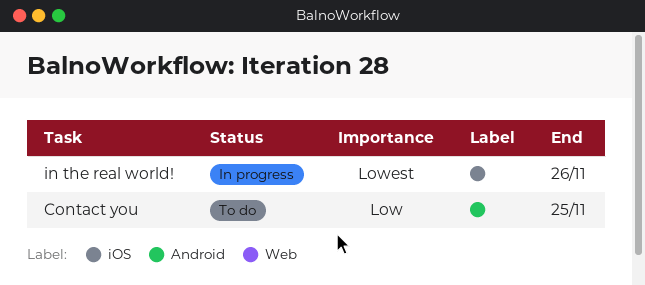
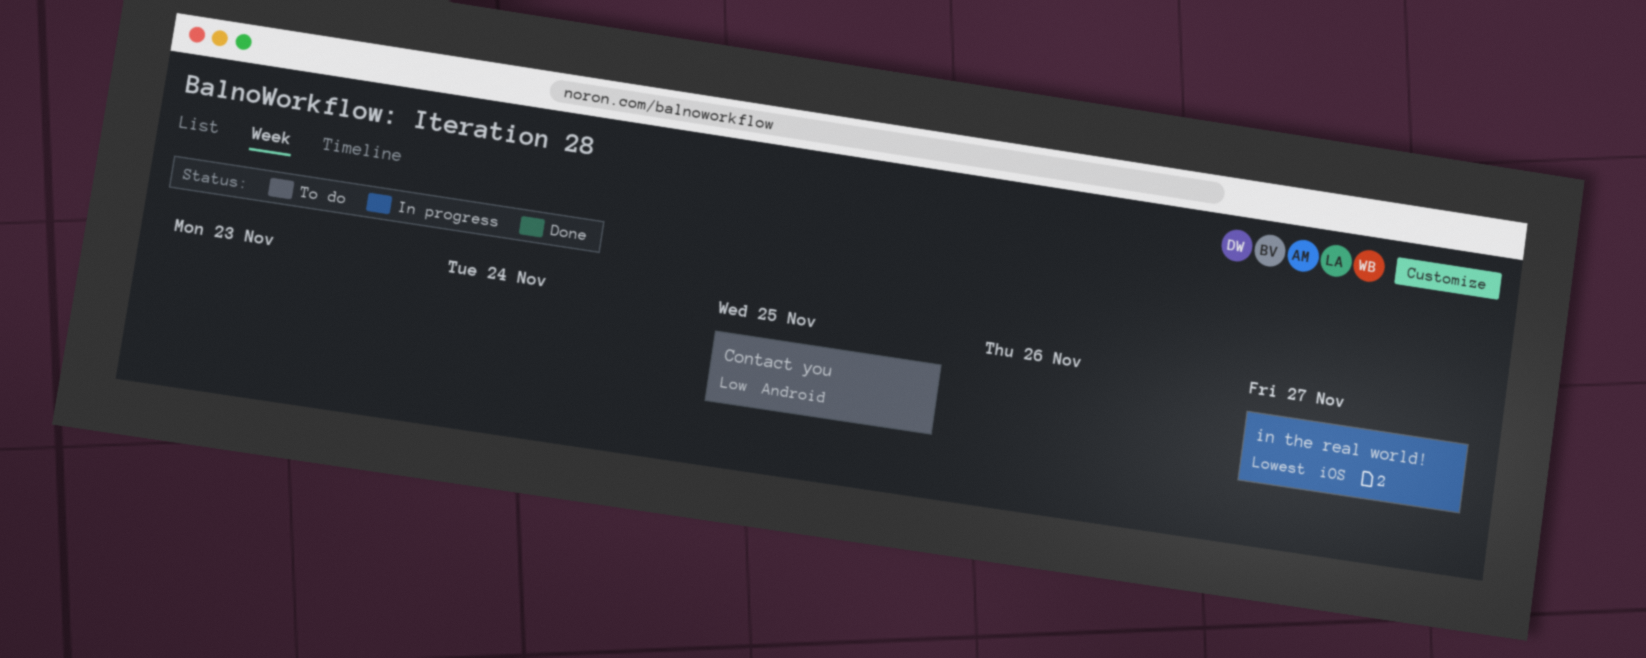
in the real world!, due: Nov 26 -> Nov 27

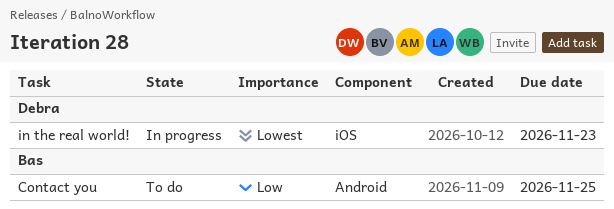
in the real world!, due: Nov 27 -> Nov 23

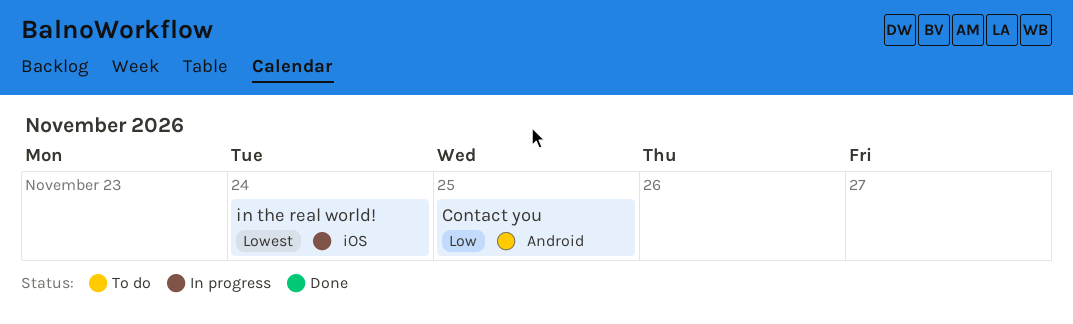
in the real world!, due: Nov 23 -> Nov 24

